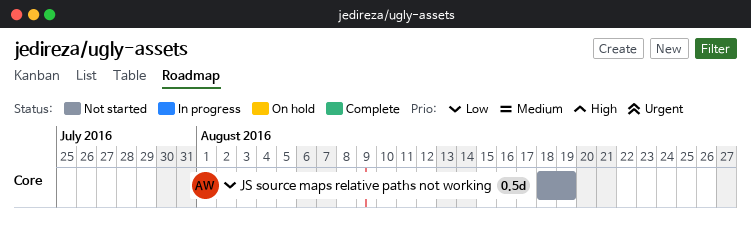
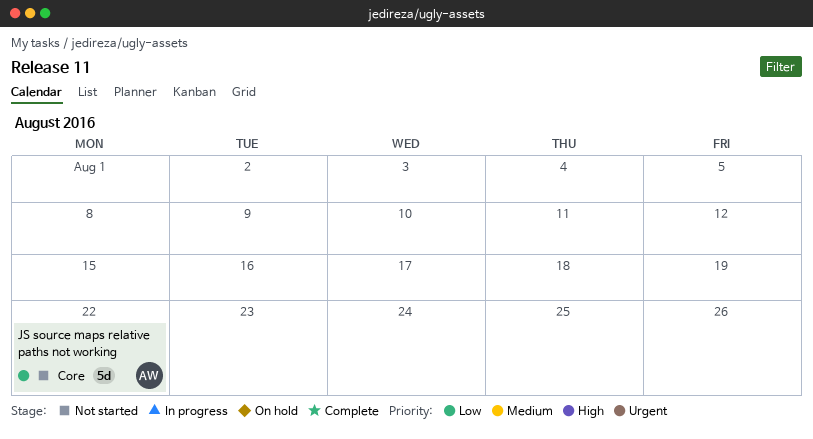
JS source maps relative paths not working, estimate: 0.5d -> 5d
JS source maps relative paths not working, due: Aug 19 -> Aug 22

